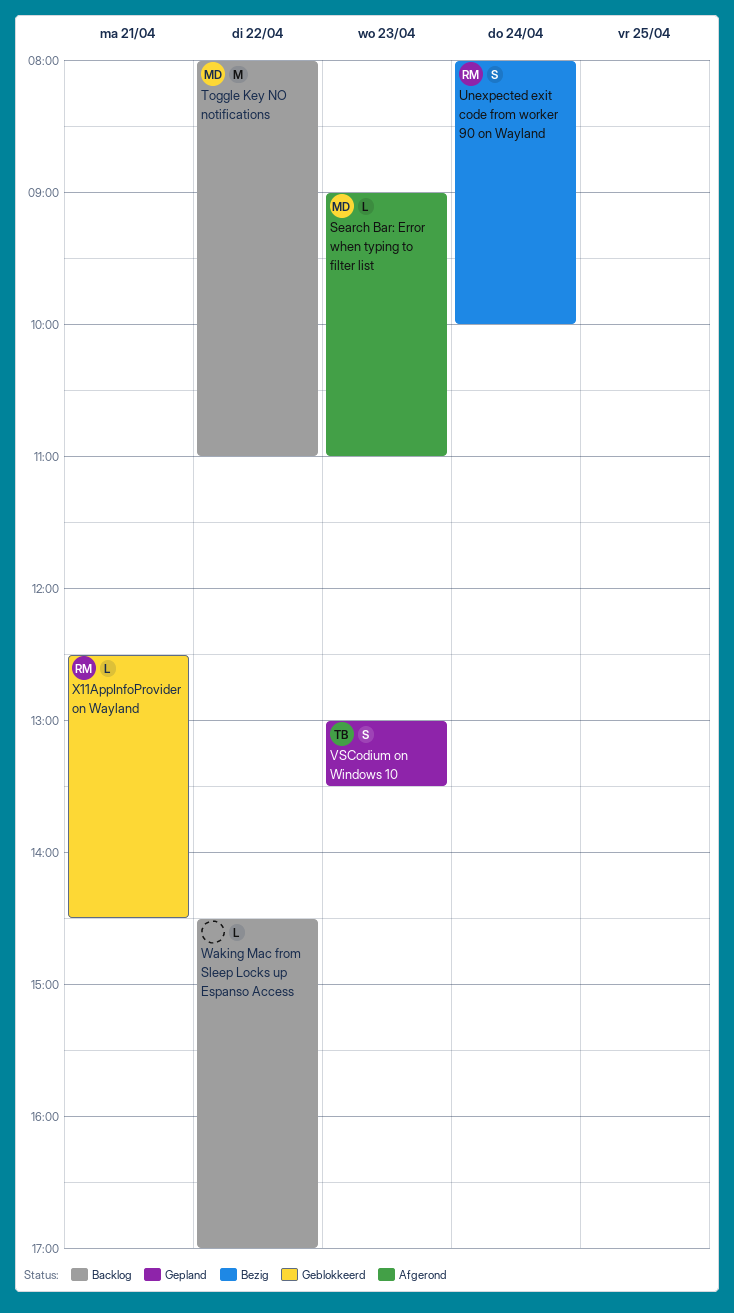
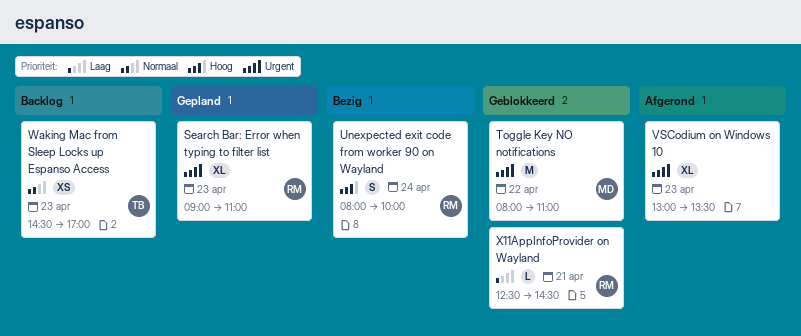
Search Bar: Error when typing to filter list, status: Afgerond -> Gepland
Search Bar: Error when typing to filter list, owner: MD -> RM
Search Bar: Error when typing to filter list, estimate: L -> XL
Toggle Key NO notifications, status: Backlog -> Geblokkeerd
VSCodium on Windows 10, status: Gepland -> Afgerond
VSCodium on Windows 10, owner: TB -> none
VSCodium on Windows 10, estimate: S -> XL
Waking Mac from Sleep Locks up Espanso Access, owner: none -> TB
Waking Mac from Sleep Locks up Espanso Access, estimate: L -> XS
Waking Mac from Sleep Locks up Espanso Access, day: Apr 22 -> Apr 23

